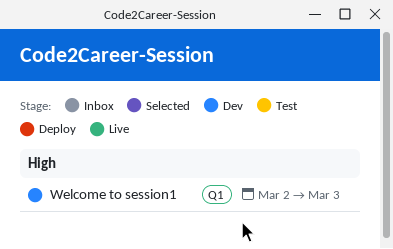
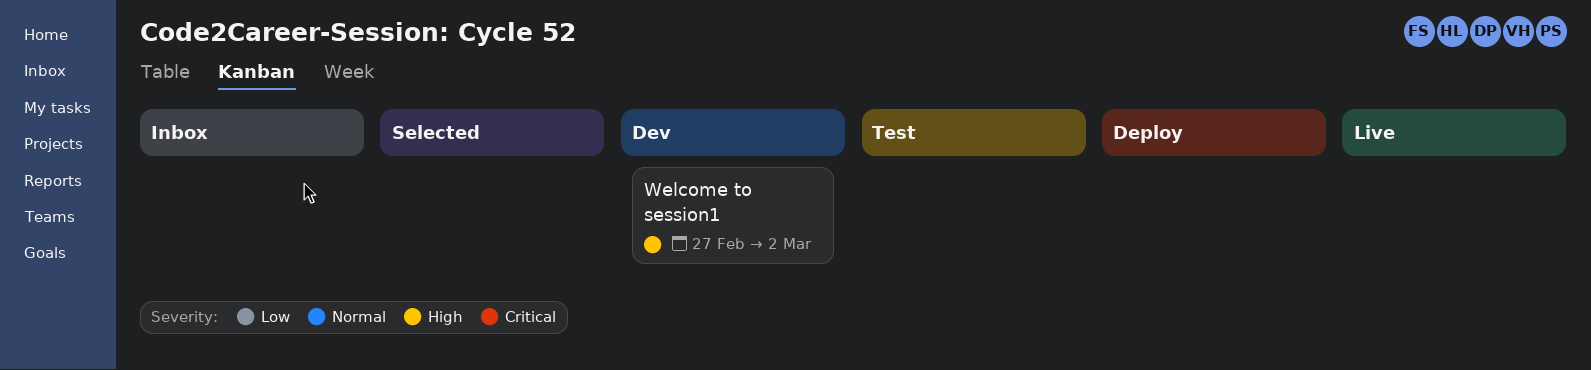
Welcome to session1, start: Mar 2 -> Feb 27
Welcome to session1, due: Mar 3 -> Mar 2

